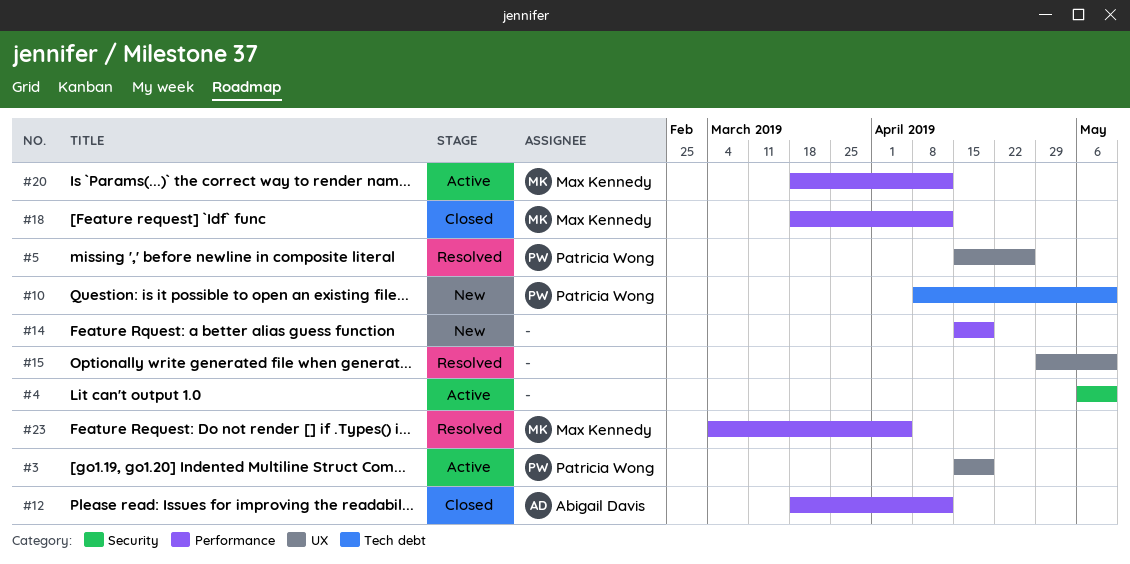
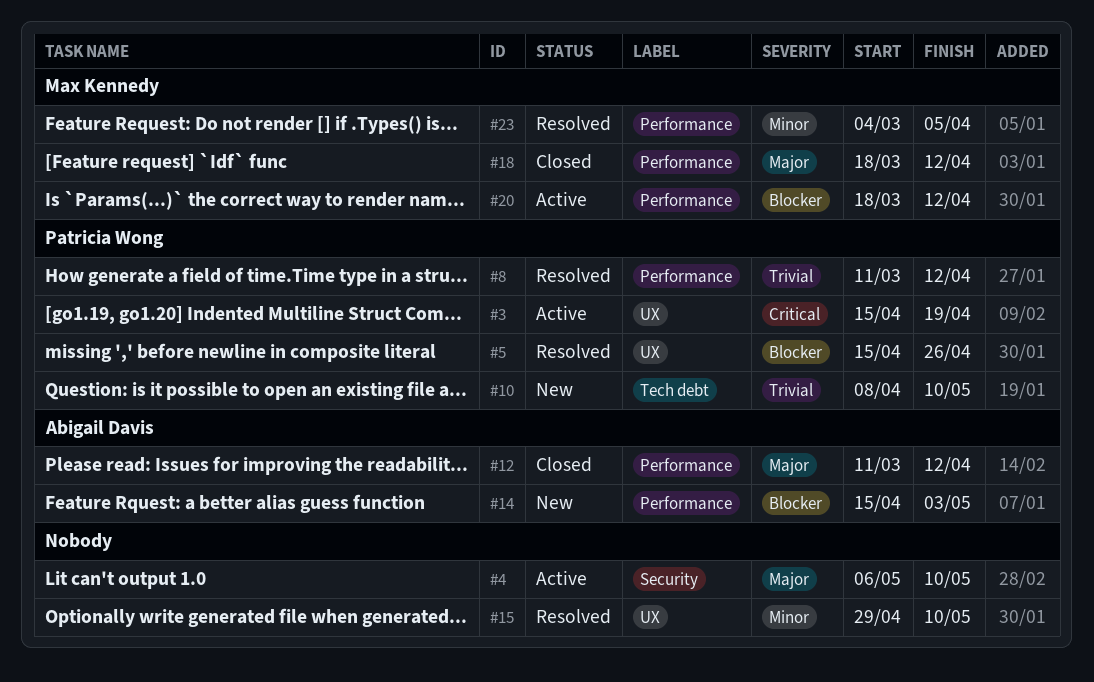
#8: none -> present
#12, start: Mar 18 -> Mar 11
#14, owner: none -> Abigail Davis
#14, due: Apr 19 -> May 3

